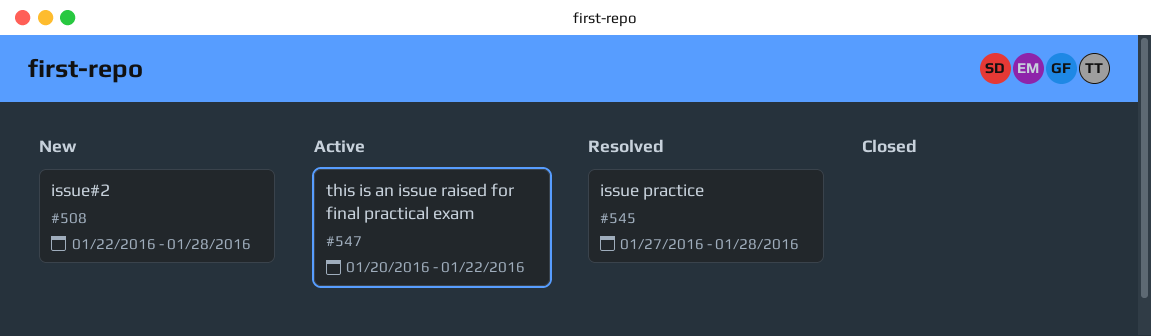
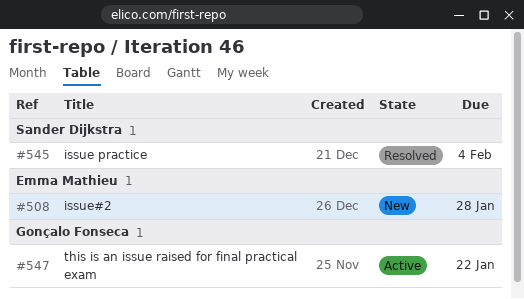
#545, due: Jan 28 -> Feb 4

